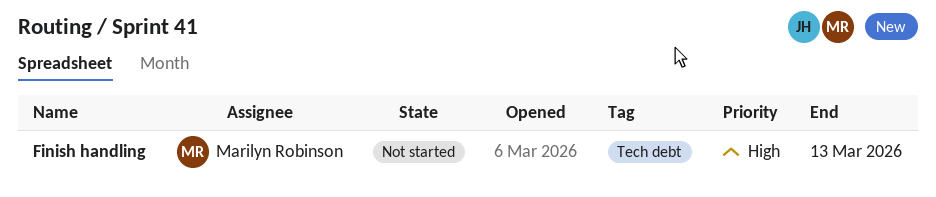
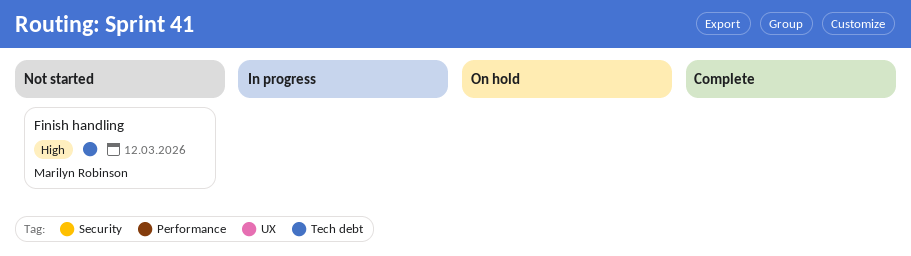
Finish handling, due: Mar 13 -> Mar 12

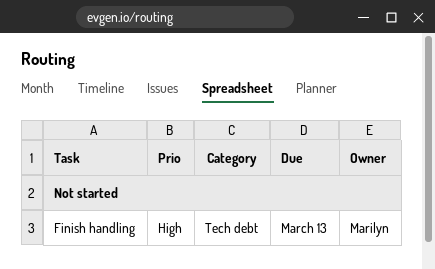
Finish handling, due: Mar 12 -> Mar 13

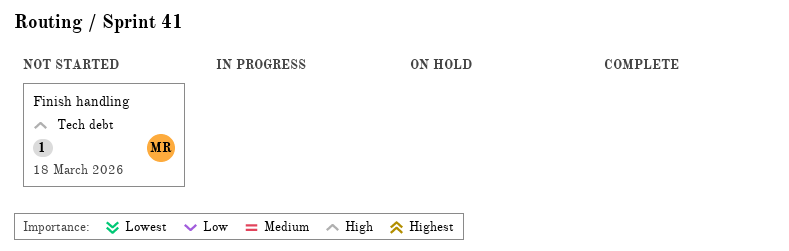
Finish handling, due: Mar 13 -> Mar 18

